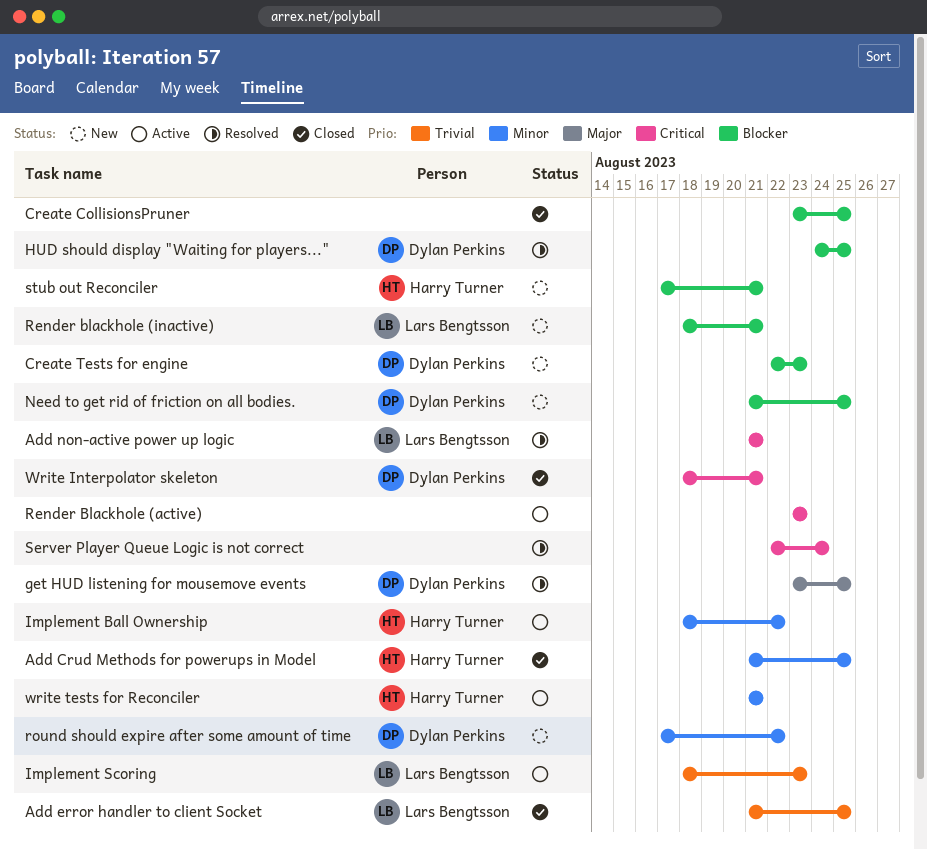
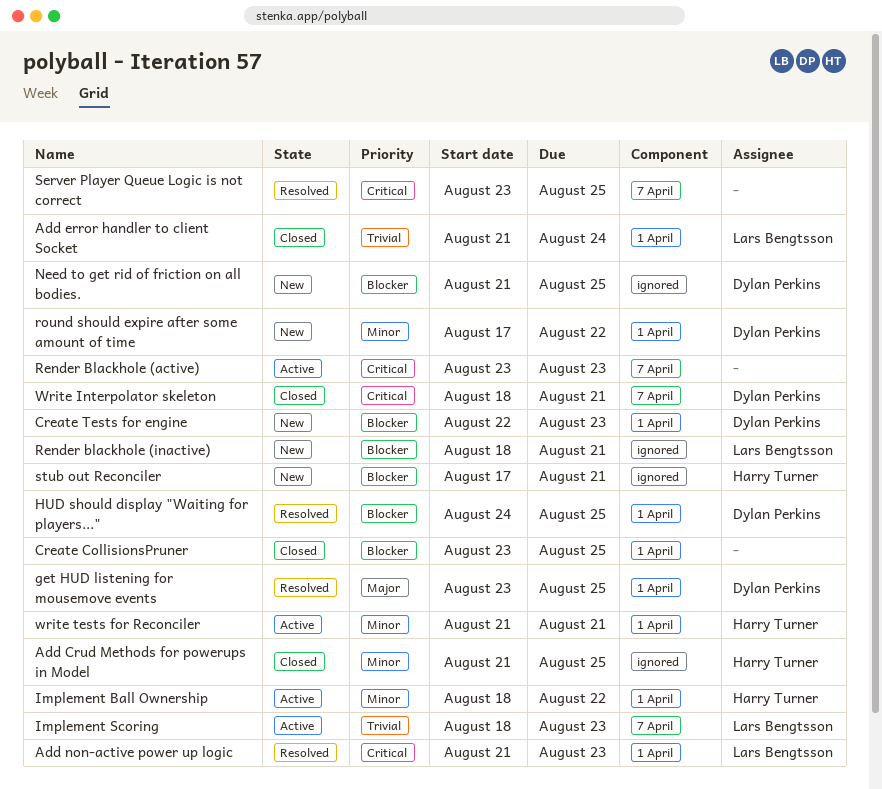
Add error handler to client Socket, due: Aug 25 -> Aug 24
Add non-active power up logic, due: Aug 21 -> Aug 23
Server Player Queue Logic is not correct, start: Aug 22 -> Aug 23
Server Player Queue Logic is not correct, due: Aug 24 -> Aug 25

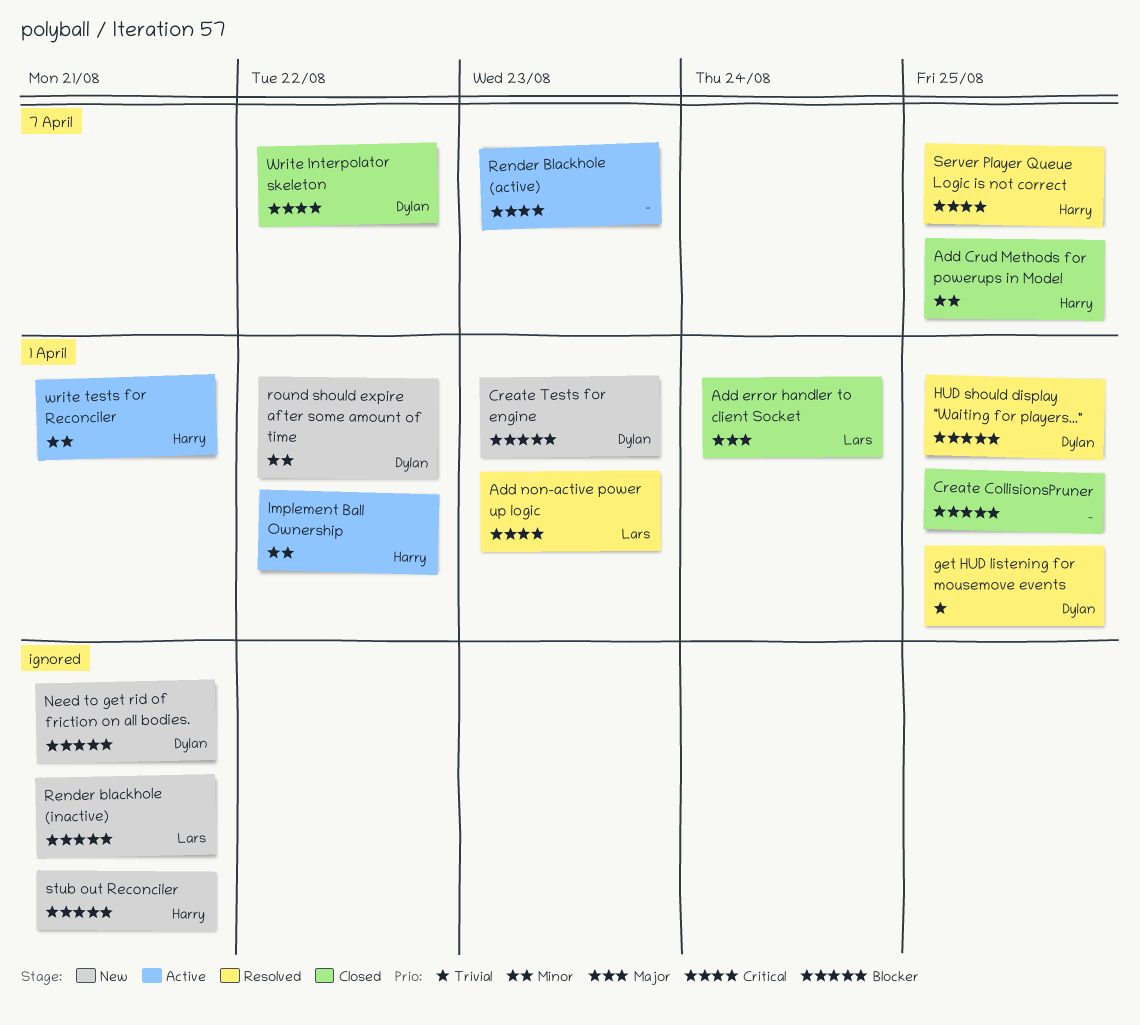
Add Crud Methods for powerups in Model, label: ignored -> 7 April
Add error handler to client Socket, priority: Trivial -> Major
get HUD listening for mousemove events, priority: Major -> Trivial
Implement Scoring: present -> none
Need to get rid of friction on all bodies., due: Aug 25 -> Aug 21
Server Player Queue Logic is not correct, owner: none -> Harry Turner
Write Interpolator skeleton, due: Aug 21 -> Aug 22

